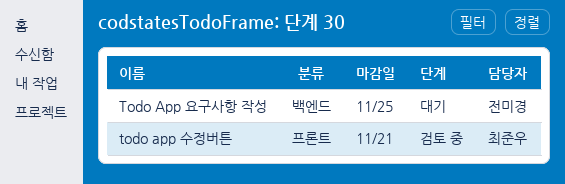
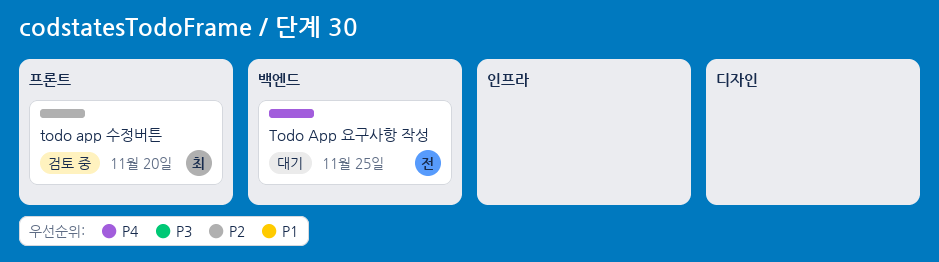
todo app 수정버튼, due: Nov 21 -> Nov 20

